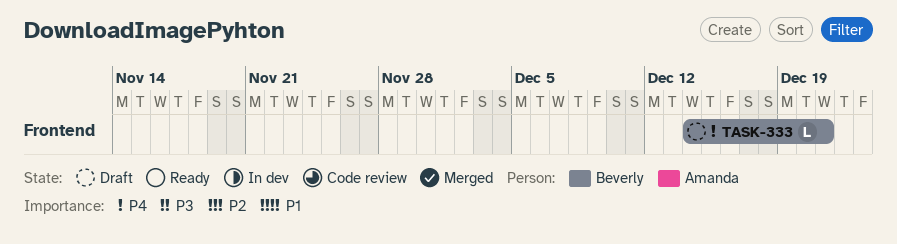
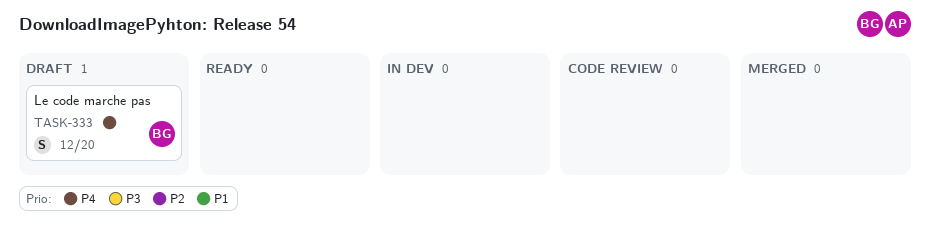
TASK-333, estimate: L -> S
TASK-333, due: Dec 21 -> Dec 20

